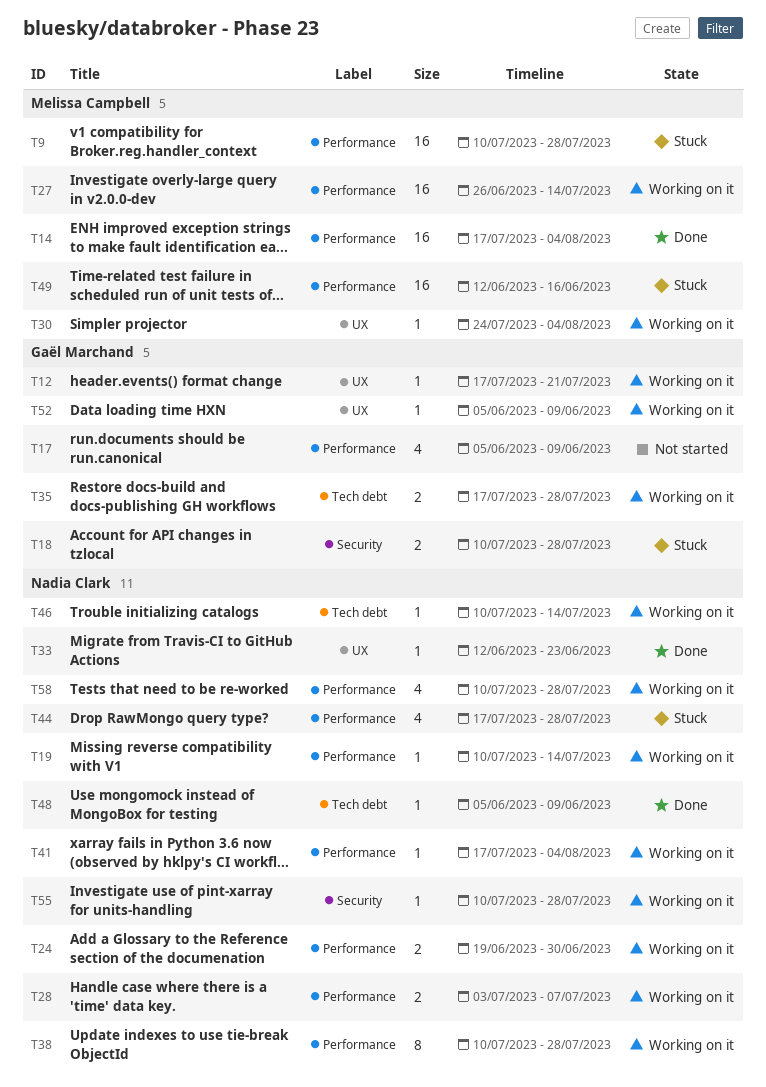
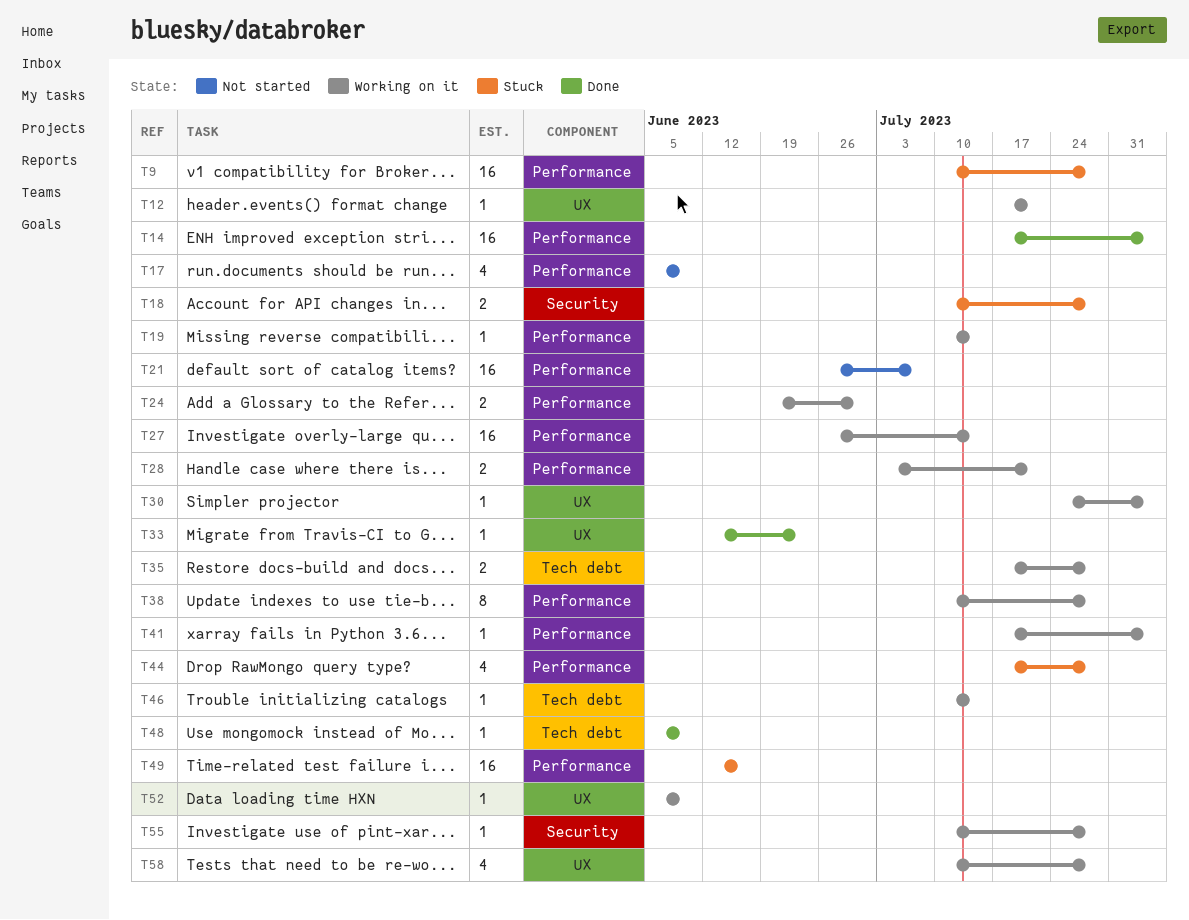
T21: none -> present
T28, due: Jul 7 -> Jul 21
T58, label: Performance -> UX

